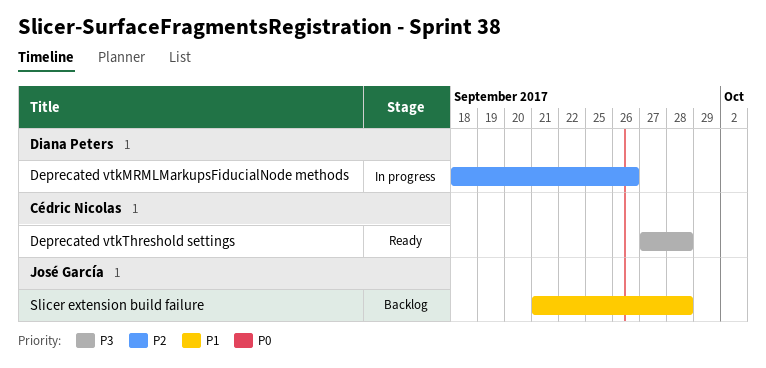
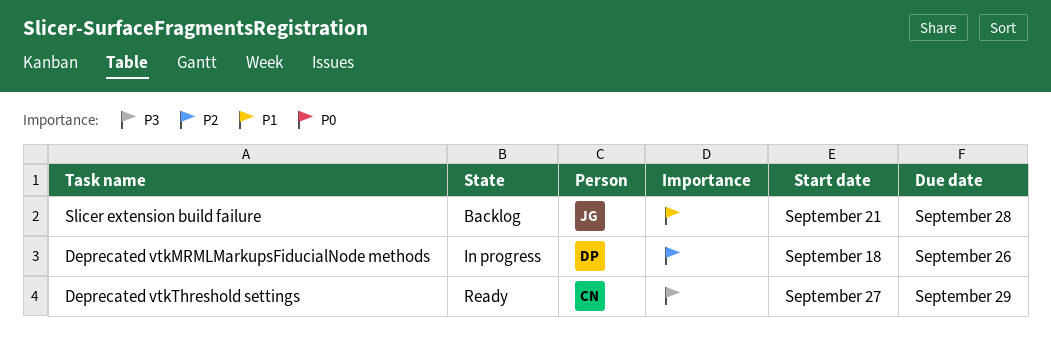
Deprecated vtkThreshold settings, due: Sep 28 -> Sep 29

